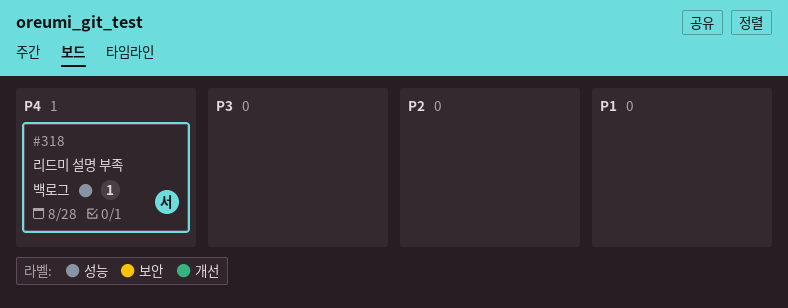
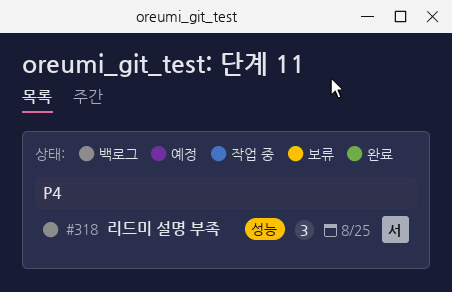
#318, estimate: 1 -> 3
#318, due: Aug 28 -> Aug 25

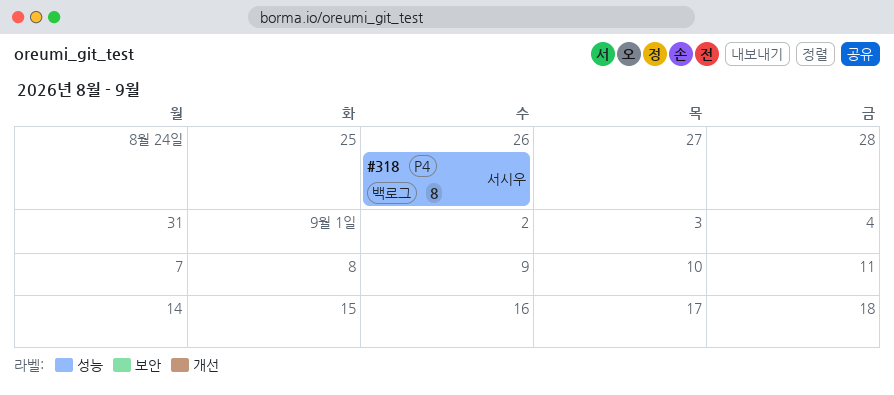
#318, estimate: 3 -> 8
#318, due: Aug 25 -> Aug 26

